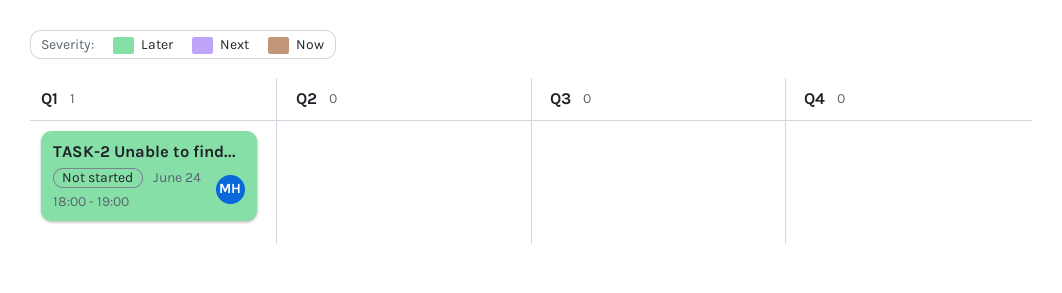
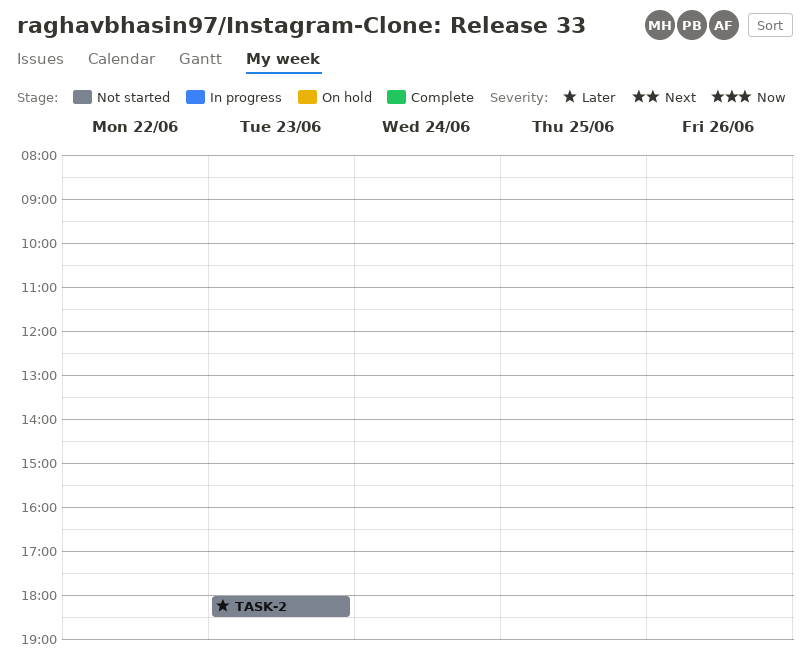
TASK-2, day: Jun 24 -> Jun 23
TASK-2, ends: 19:00 -> 18:30

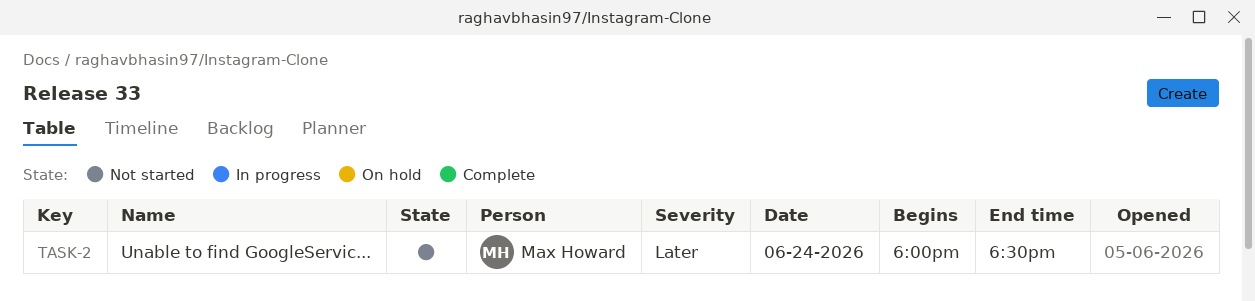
TASK-2, day: Jun 23 -> Jun 24

